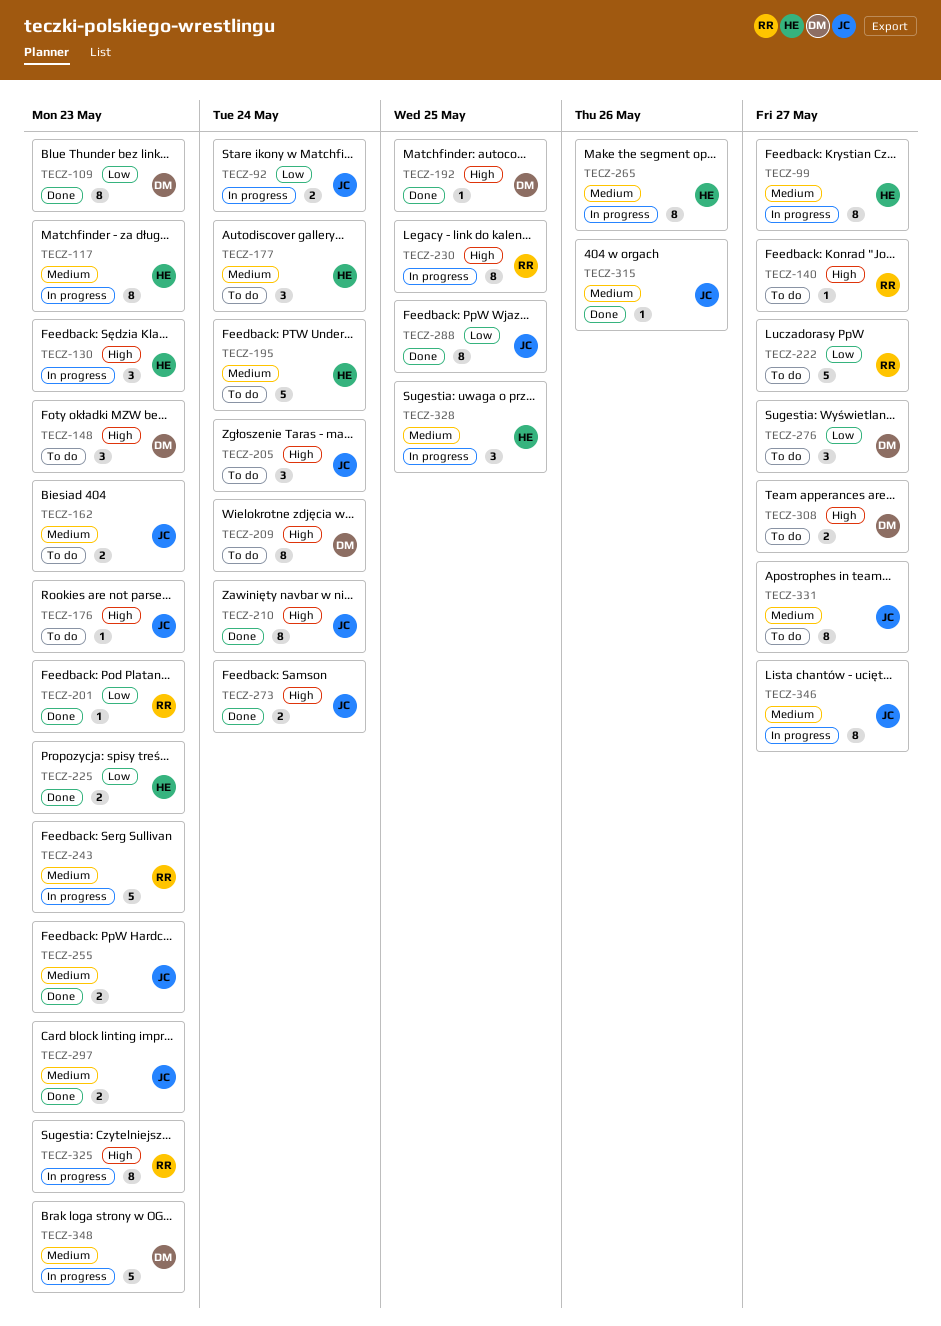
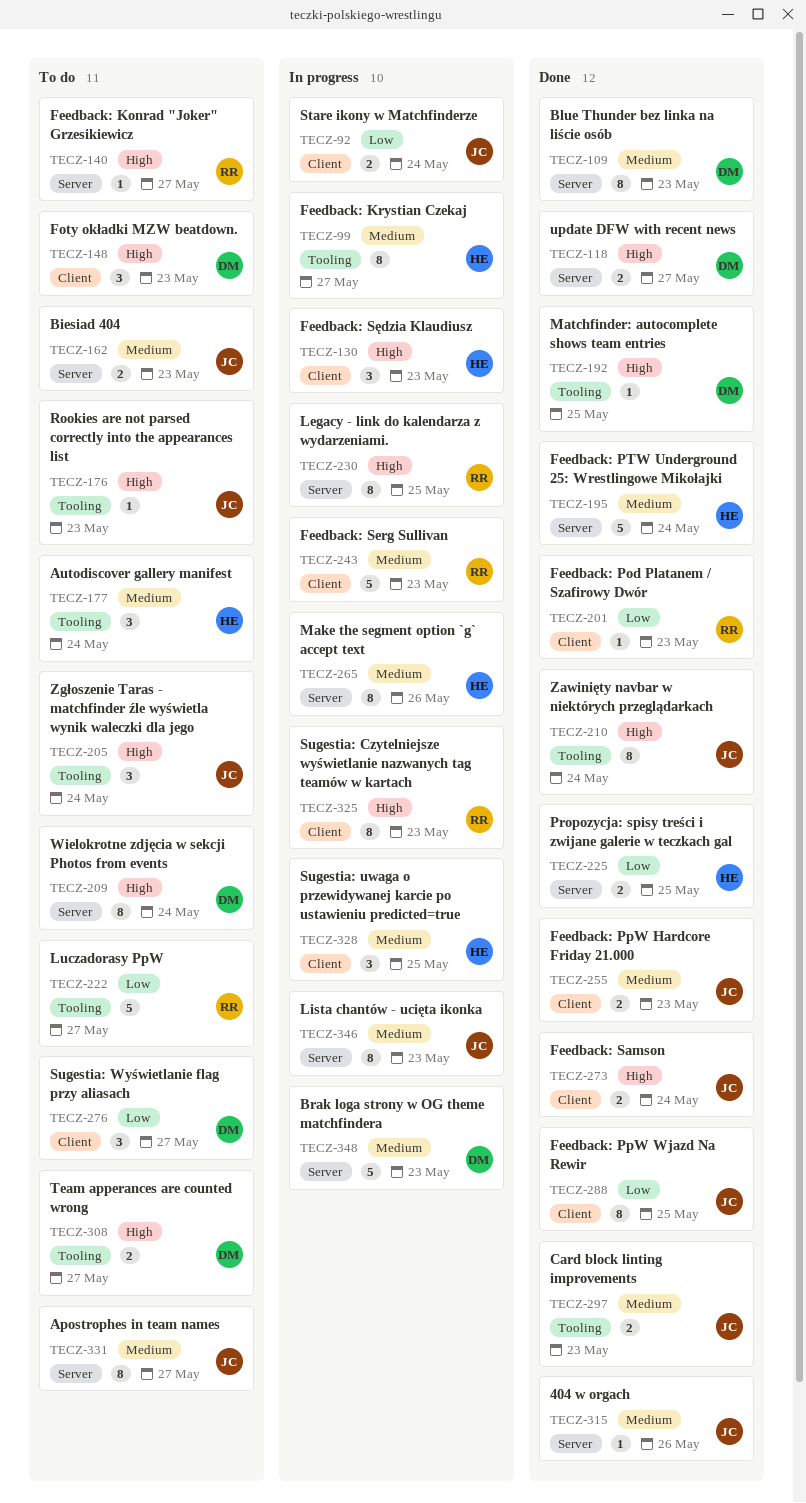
TECZ-109, priority: Low -> Medium
TECZ-117: present -> none
TECZ-118: none -> present
TECZ-195, status: To do -> Done
TECZ-225, due: May 23 -> May 25
TECZ-346, due: May 27 -> May 23

